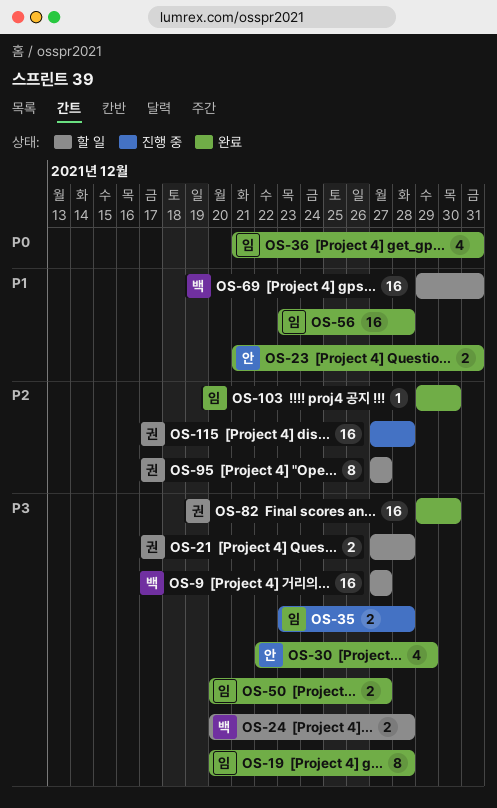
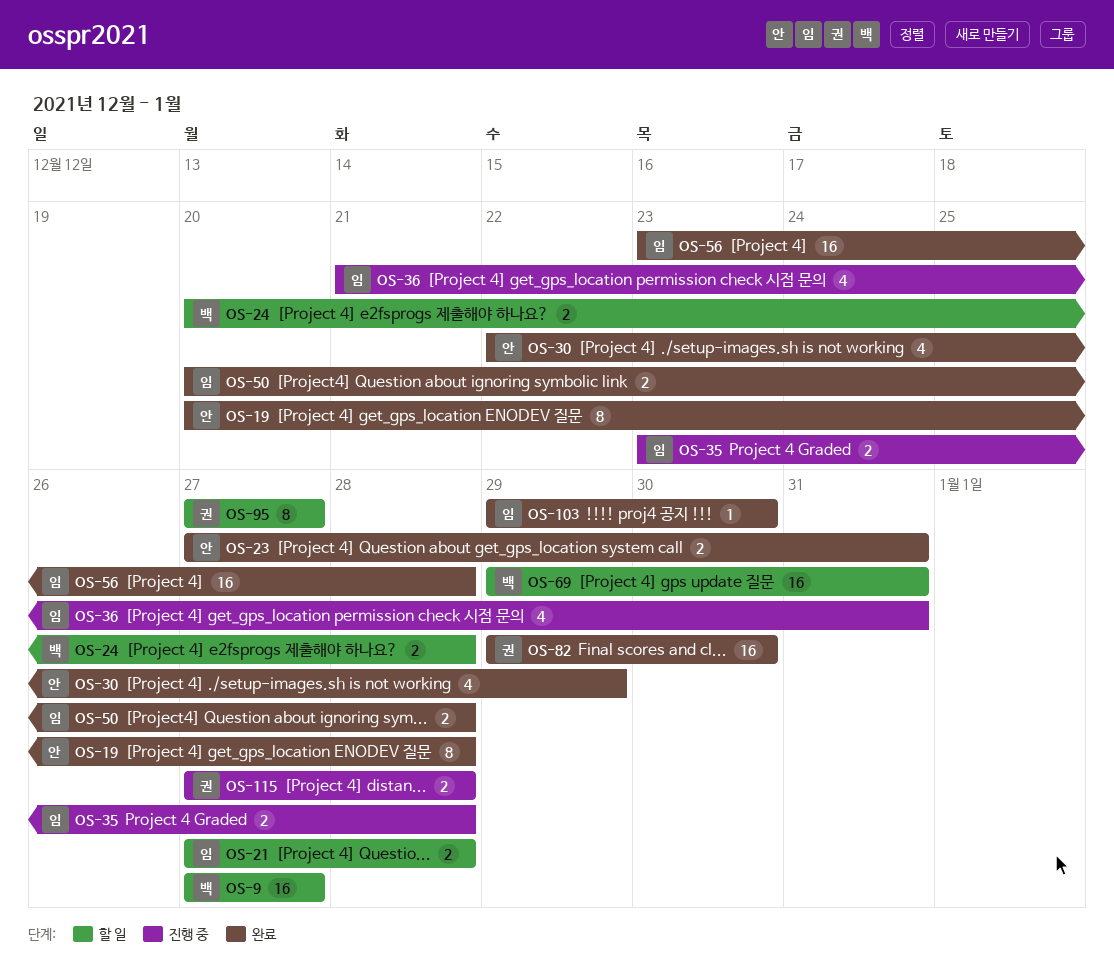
OS-19, owner: 임 -> 안
OS-21, owner: 권 -> 임
OS-23, start: Dec 21 -> Dec 27
OS-36, status: 완료 -> 진행 중
OS-50, due: Dec 27 -> Dec 28
OS-115, estimate: 16 -> 2

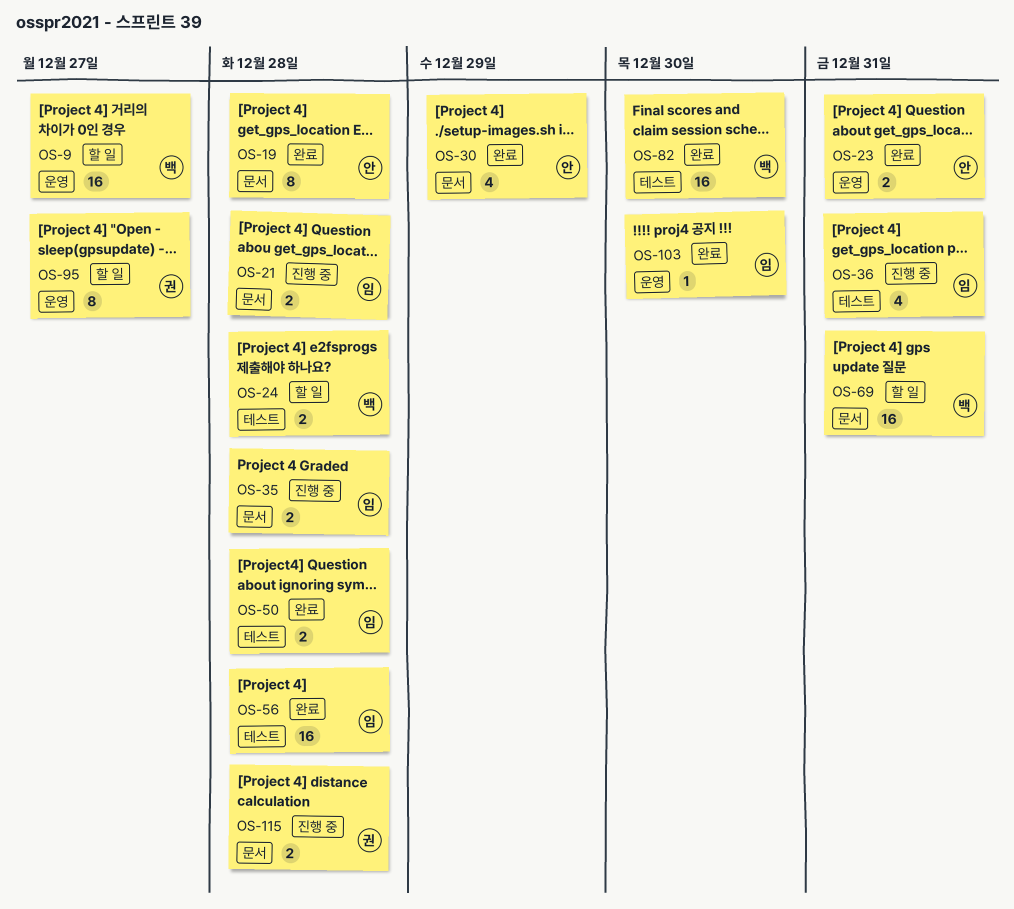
OS-21, status: 할 일 -> 진행 중
OS-82, owner: 권 -> 백

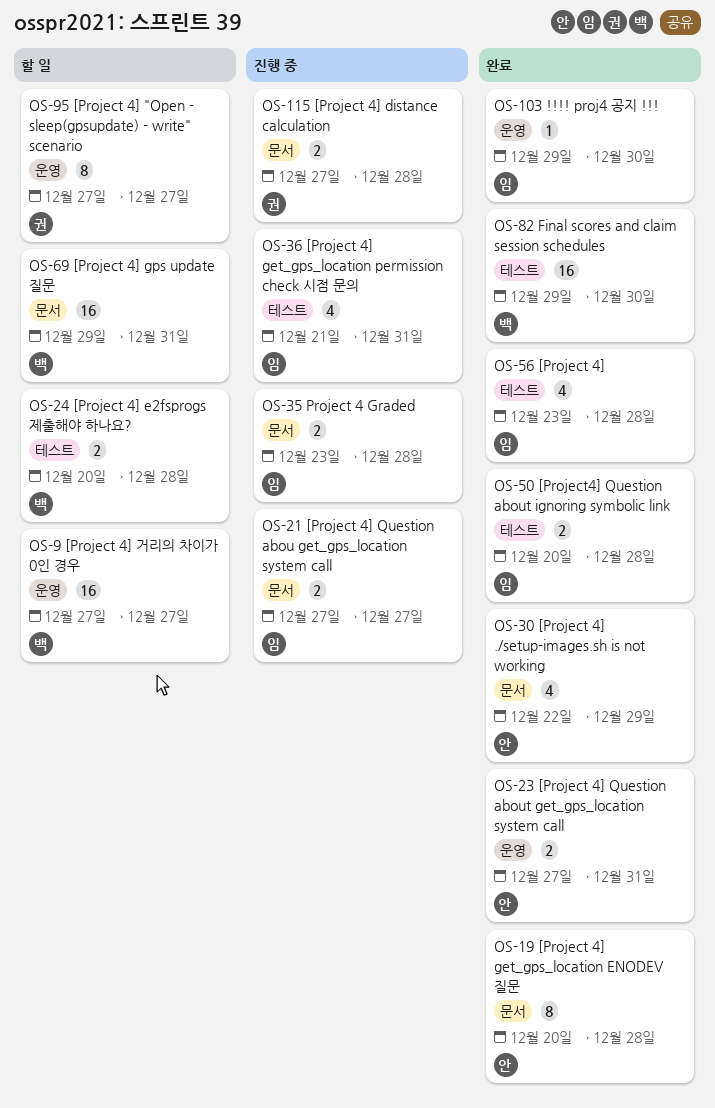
OS-21, due: Dec 28 -> Dec 27
OS-56, estimate: 16 -> 4

